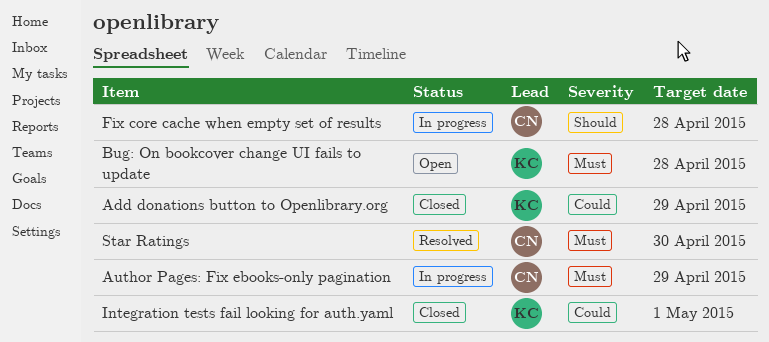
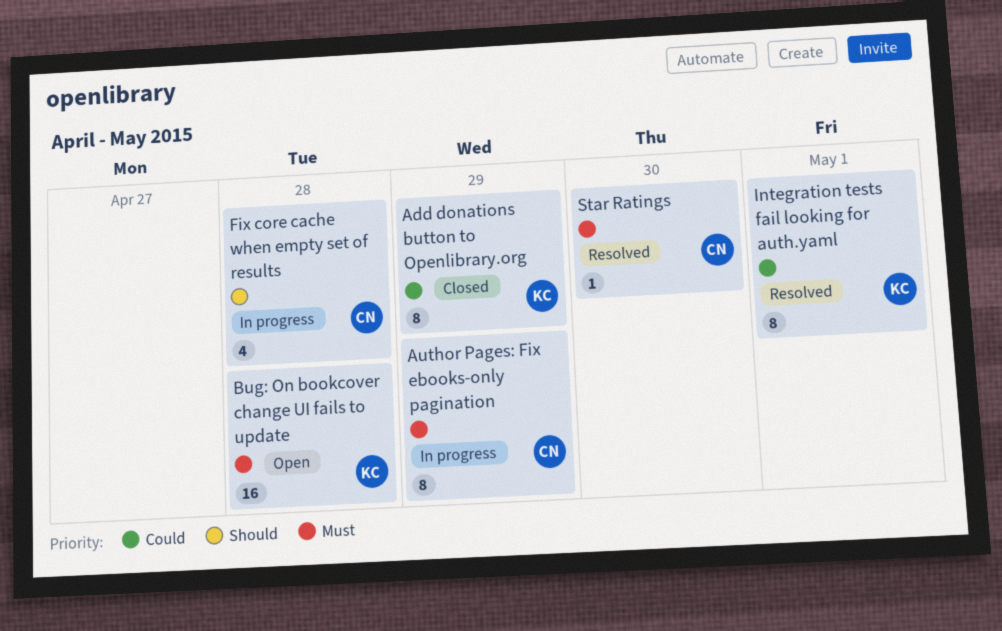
Integration tests fail looking for auth.yaml, status: Closed -> Resolved

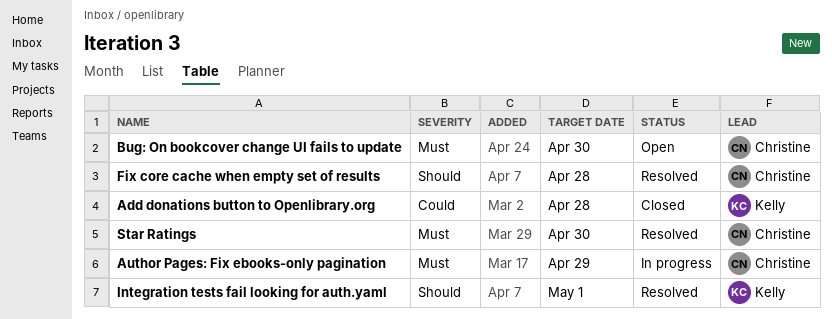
Add donations button to Openlibrary.org, due: Apr 29 -> Apr 28
Bug: On bookcover change UI fails to update, owner: Kelly -> Christine
Bug: On bookcover change UI fails to update, due: Apr 28 -> Apr 30
Fix core cache when empty set of results, status: In progress -> Resolved
Integration tests fail looking for auth.yaml, priority: Could -> Should

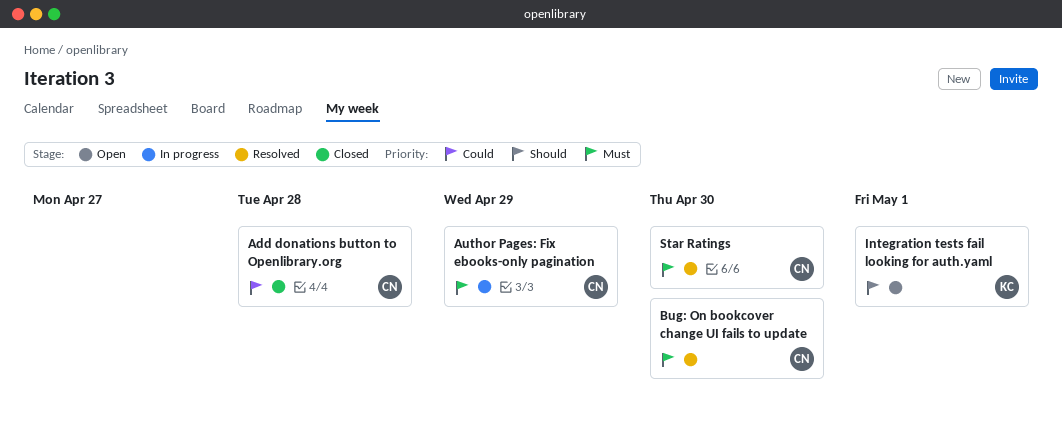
Add donations button to Openlibrary.org, owner: Kelly -> Christine
Bug: On bookcover change UI fails to update, status: Open -> Resolved
Fix core cache when empty set of results: present -> none
Integration tests fail looking for auth.yaml, status: Resolved -> Open

